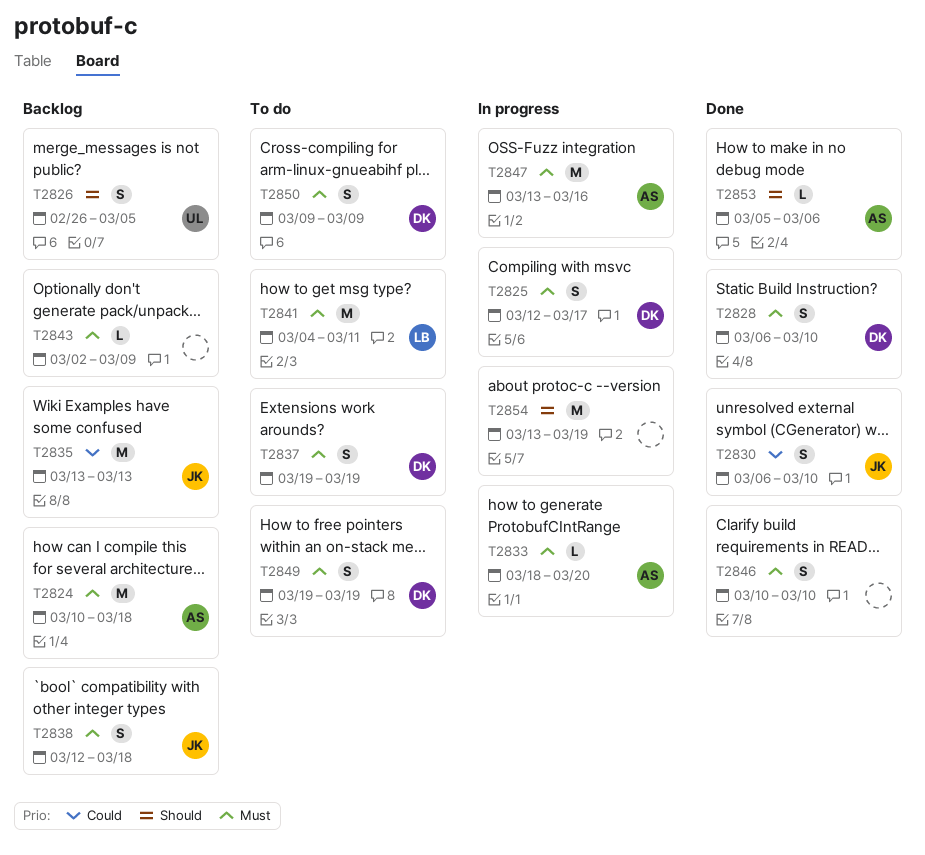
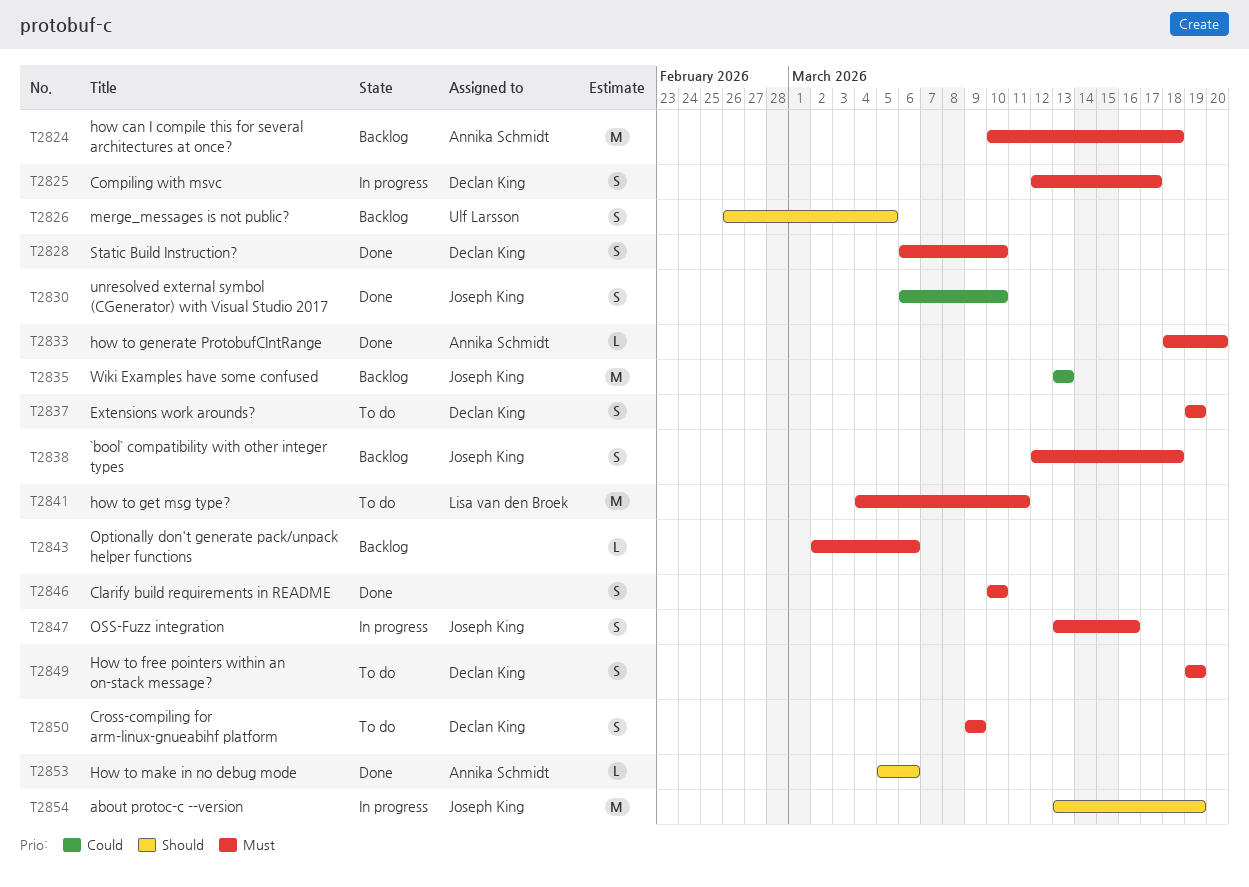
T2833, status: In progress -> Done
T2843, due: Mar 9 -> Mar 6
T2847, owner: Annika Schmidt -> Joseph King
T2847, estimate: M -> S
T2854, owner: none -> Joseph King

